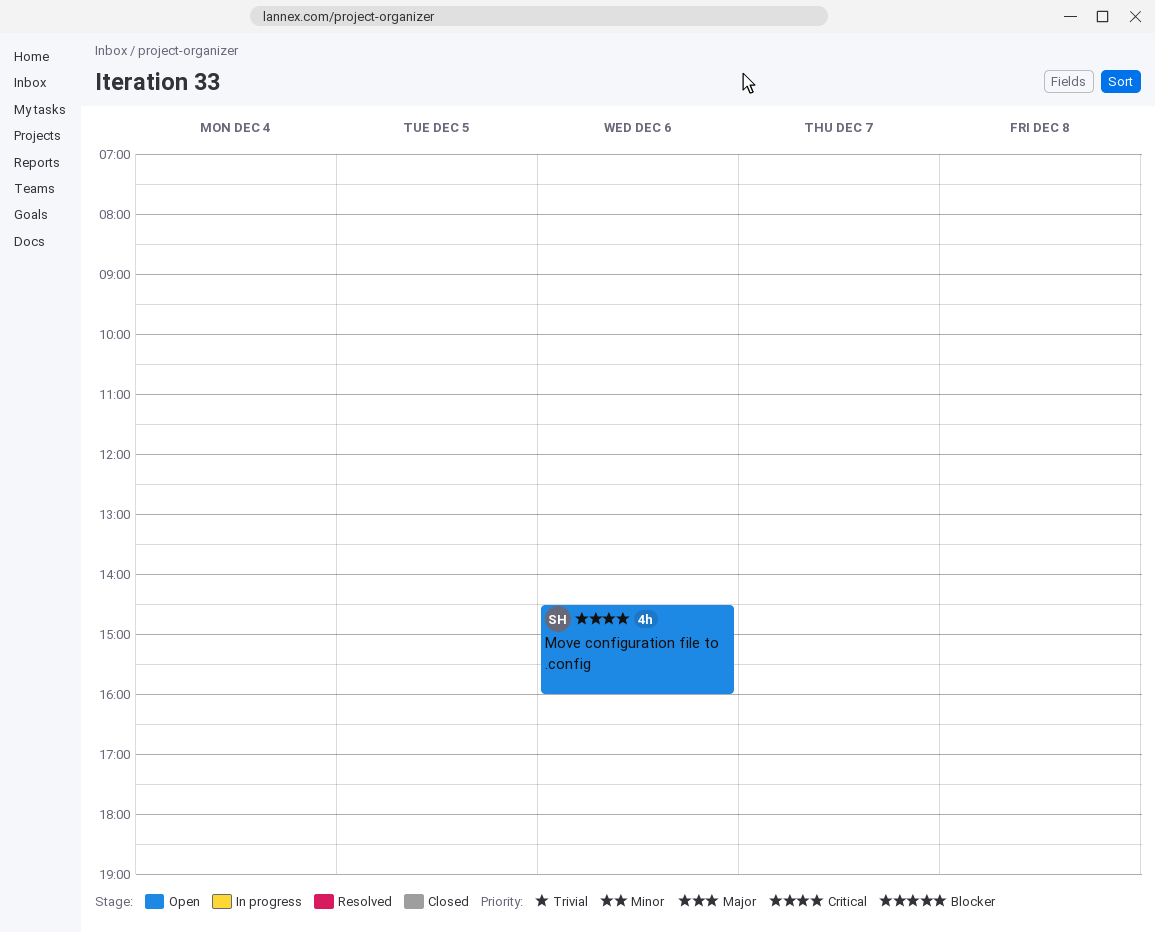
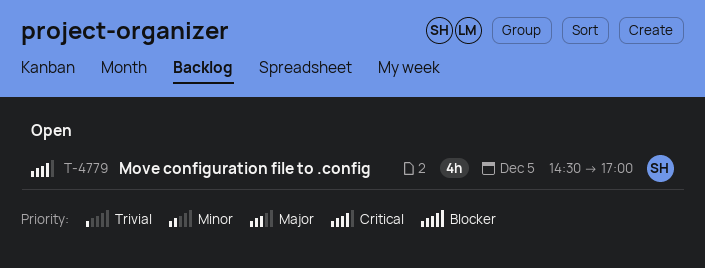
Move configuration file to .config, day: Dec 6 -> Dec 5
Move configuration file to .config, ends: 16:00 -> 17:00

